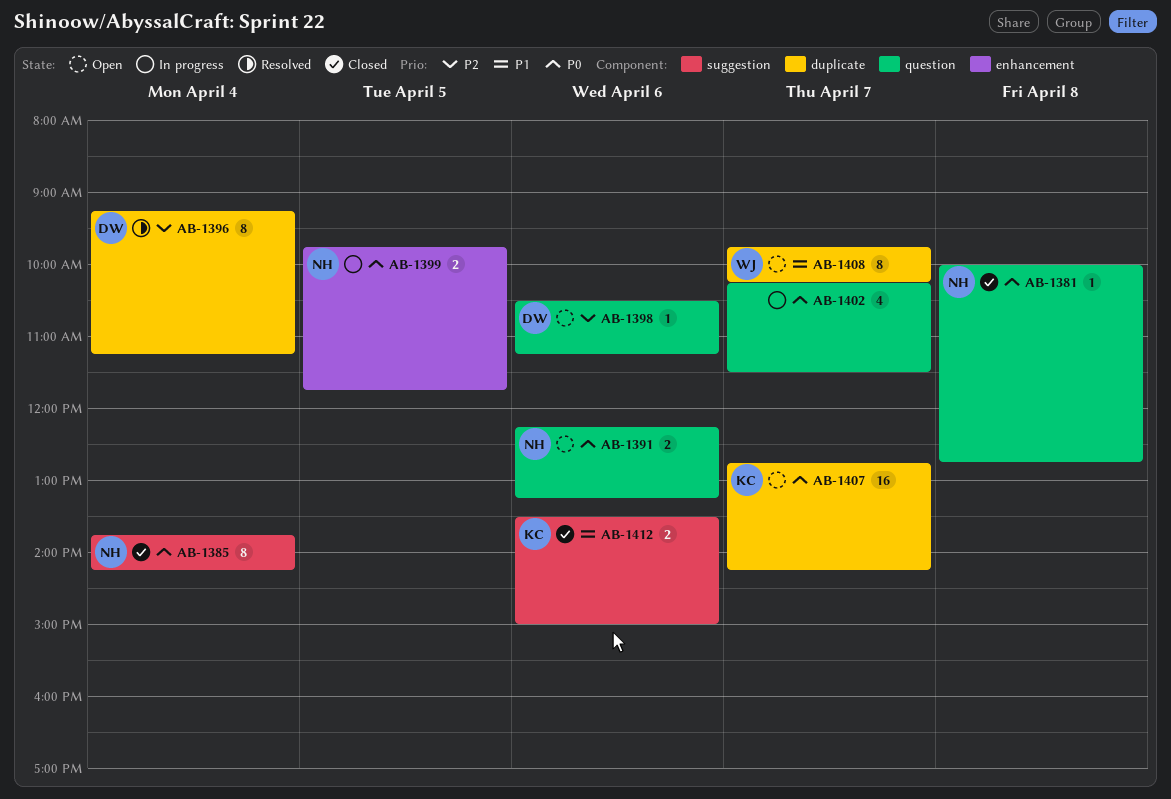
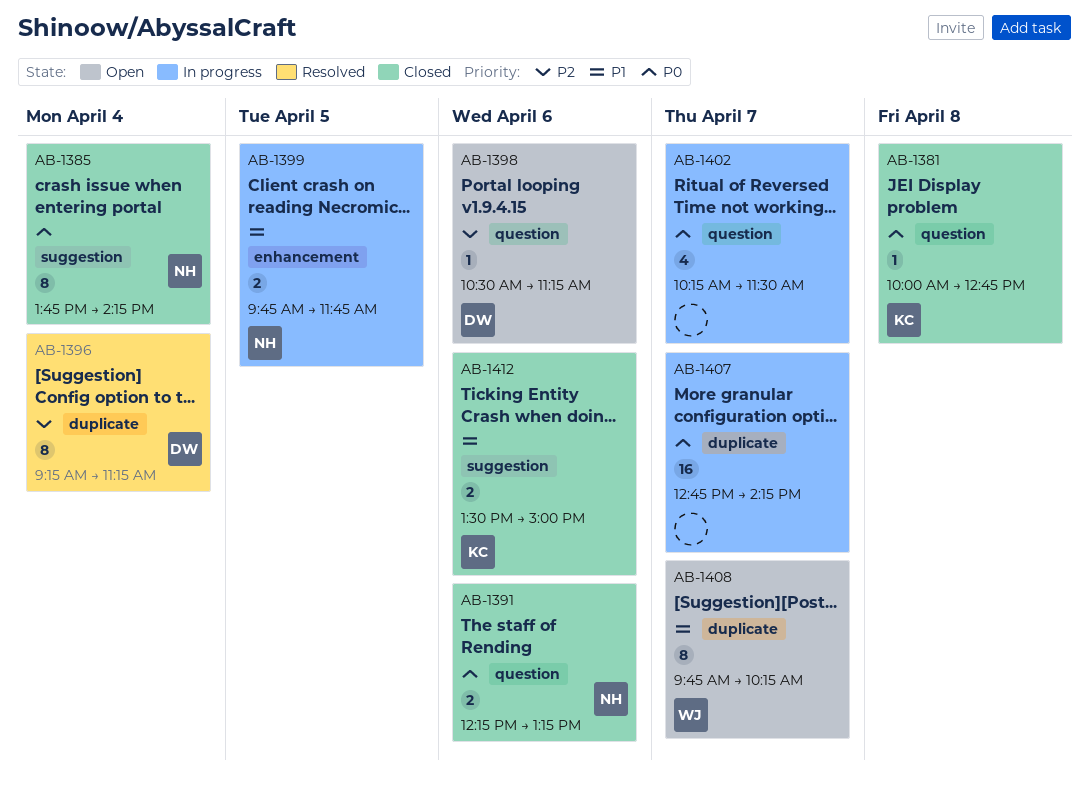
AB-1381, owner: NH -> KC
AB-1391, status: Open -> Closed
AB-1399, priority: P0 -> P1
AB-1407, status: Open -> In progress
AB-1407, owner: KC -> none

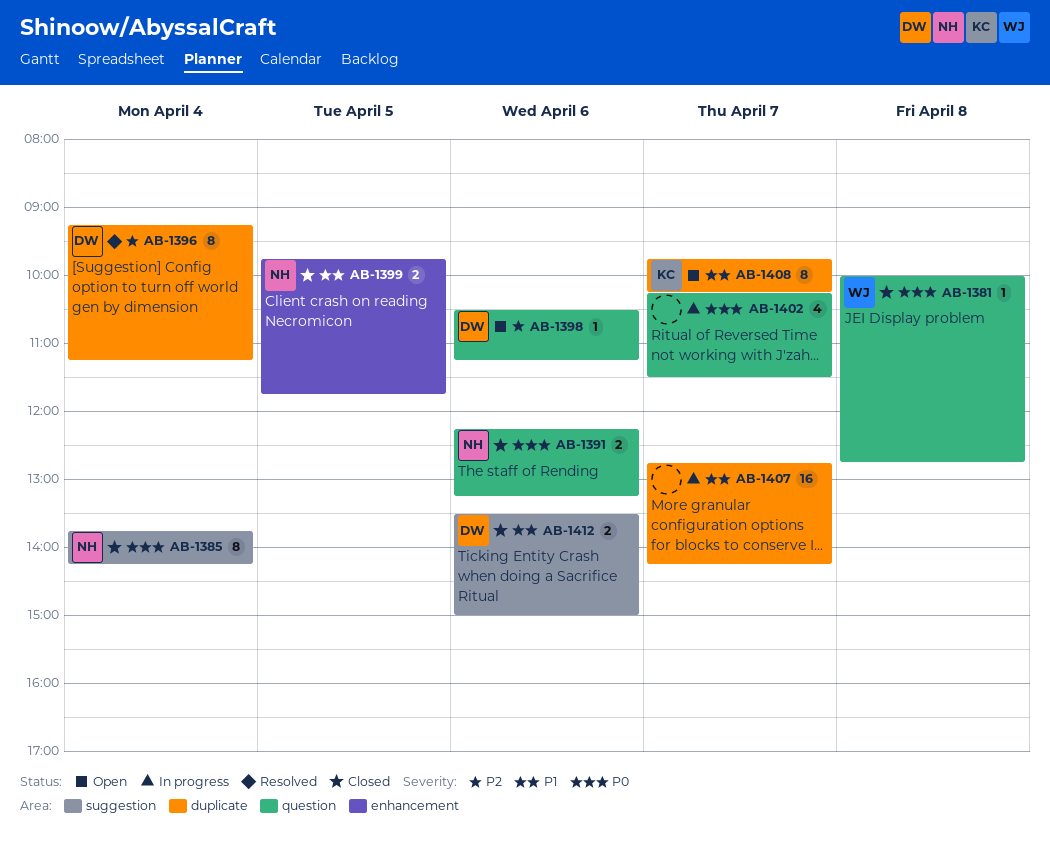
AB-1381, owner: KC -> WJ
AB-1399, status: In progress -> Closed
AB-1407, priority: P0 -> P1
AB-1408, owner: WJ -> KC
AB-1412, owner: KC -> DW

